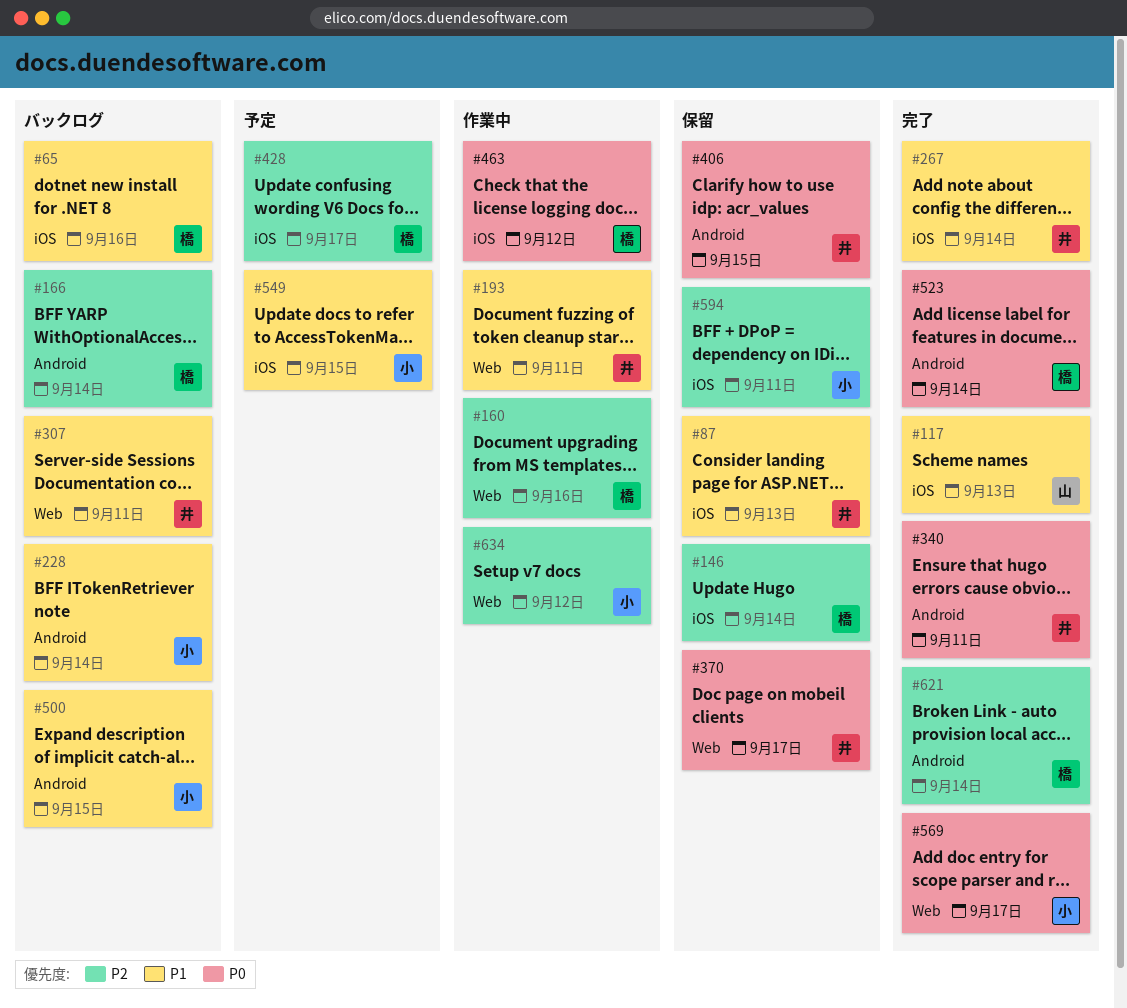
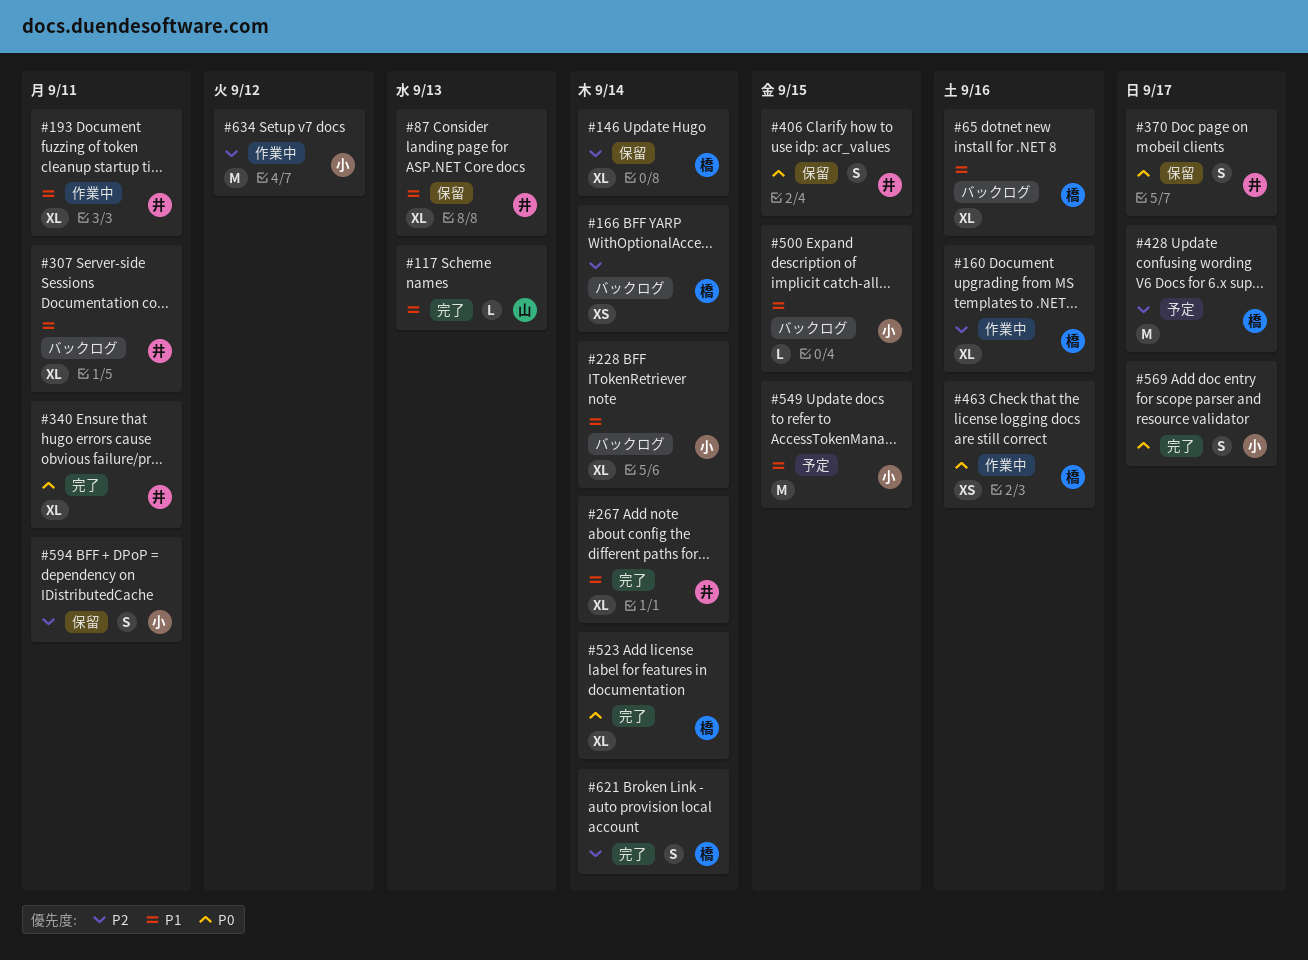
#463, due: Sep 12 -> Sep 16

